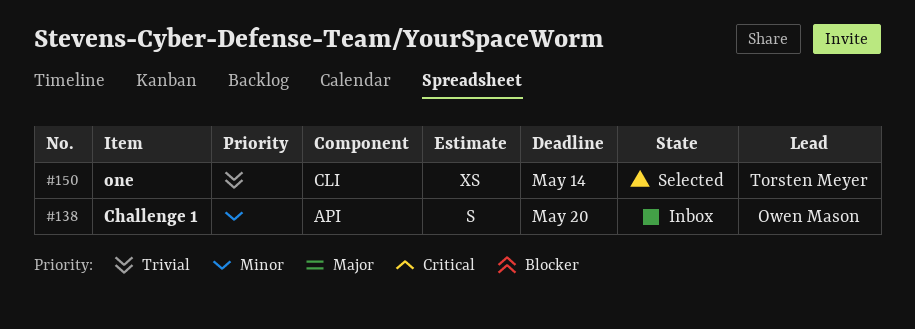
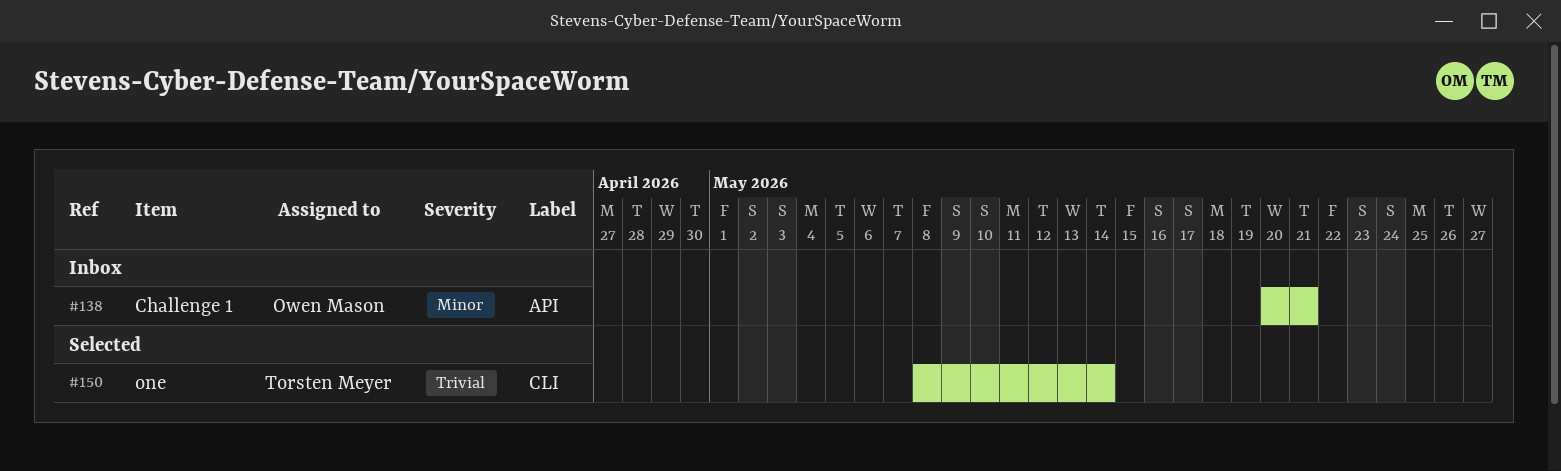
#138, due: May 20 -> May 21

